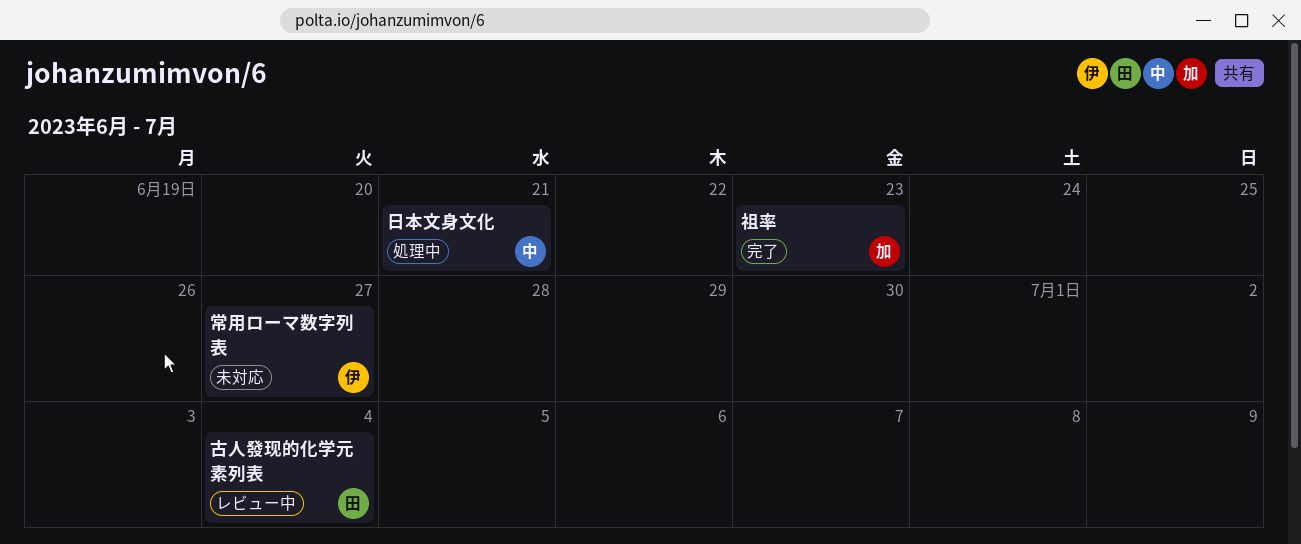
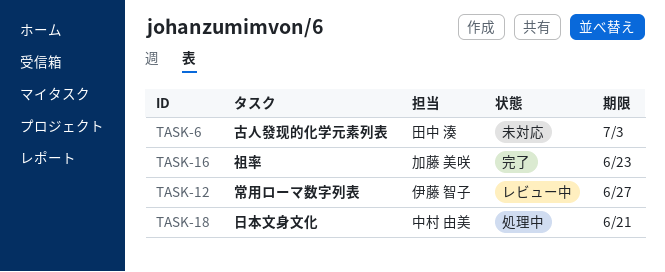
古人發现的化学元素列表, status: レビュー中 -> 未対応
古人發现的化学元素列表, due: Jul 4 -> Jul 3
常用ローマ数字列表, status: 未対応 -> レビュー中

